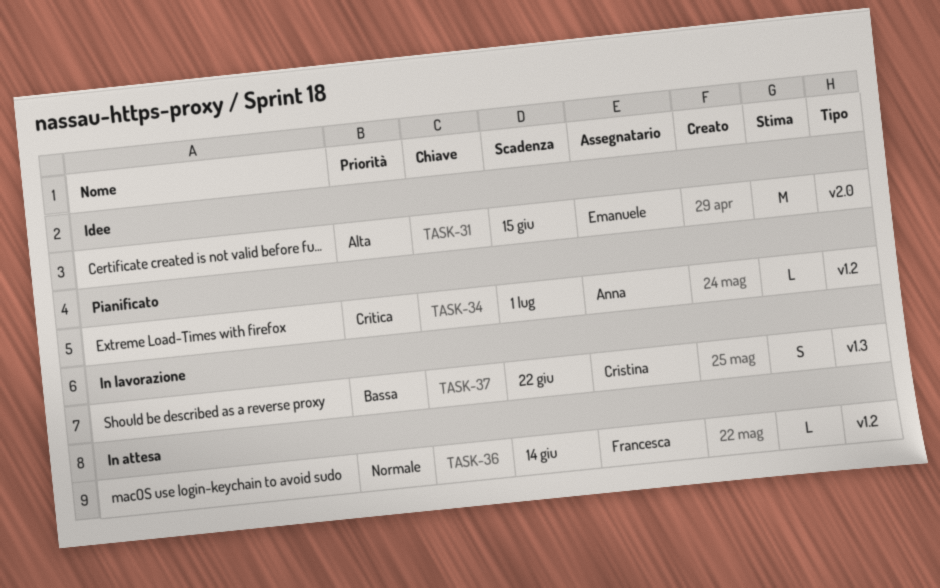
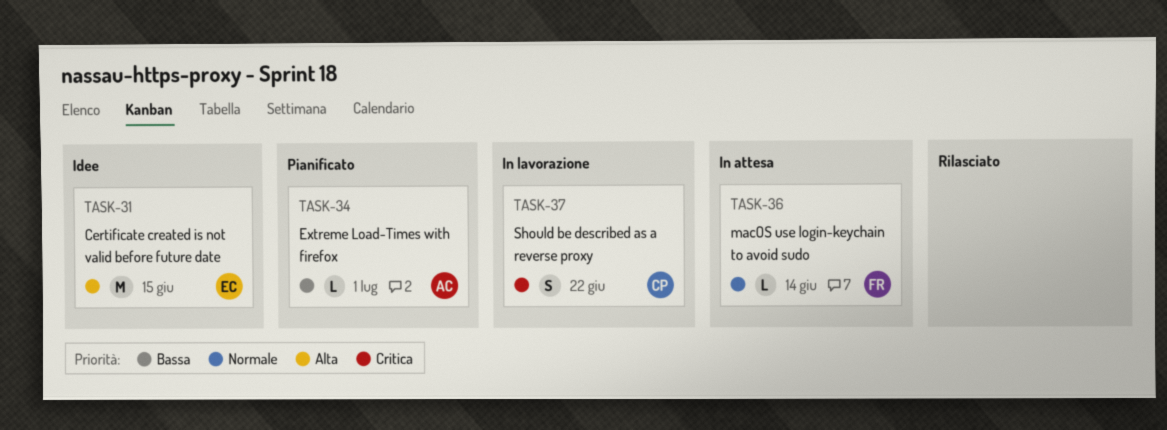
TASK-34, priority: Critica -> Bassa
TASK-37, priority: Bassa -> Critica

